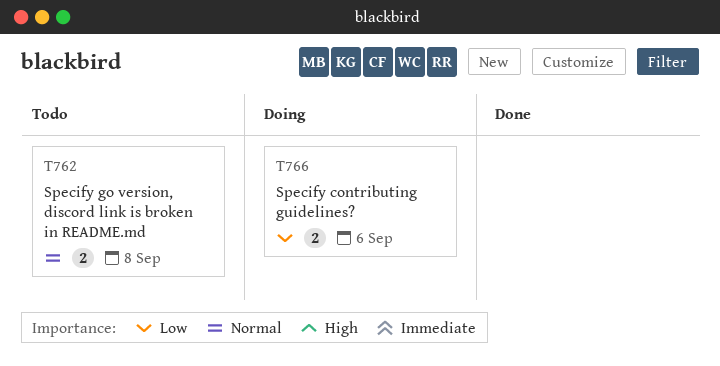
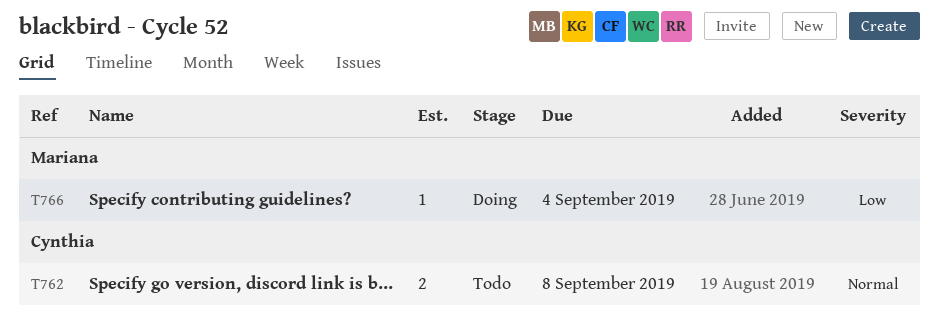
T766, estimate: 2 -> 1
T766, due: Sep 6 -> Sep 4

